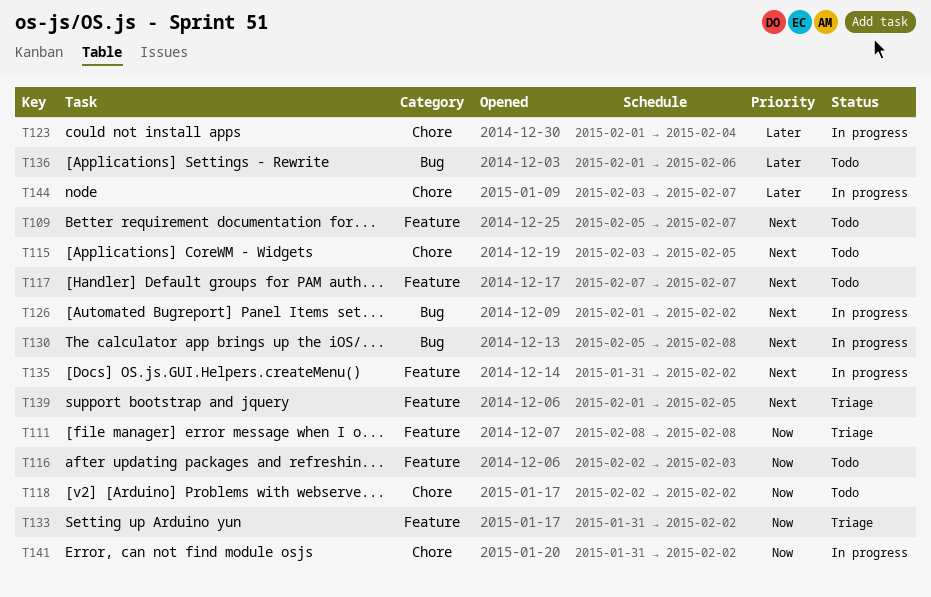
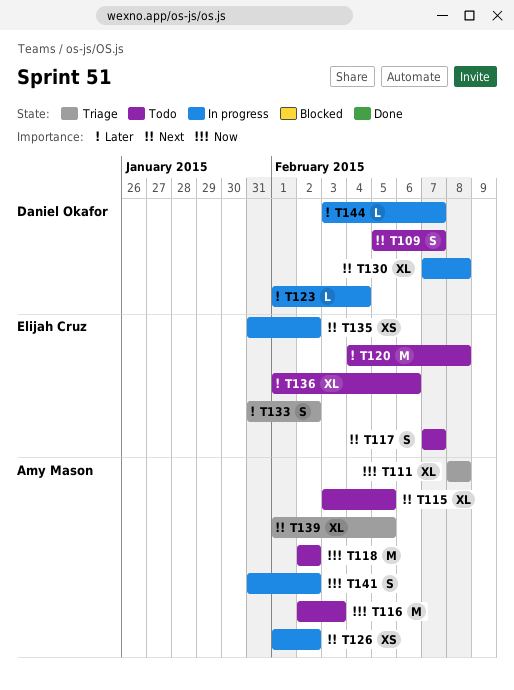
T120: none -> present
T130, start: Feb 5 -> Feb 7
T133, priority: Now -> Later

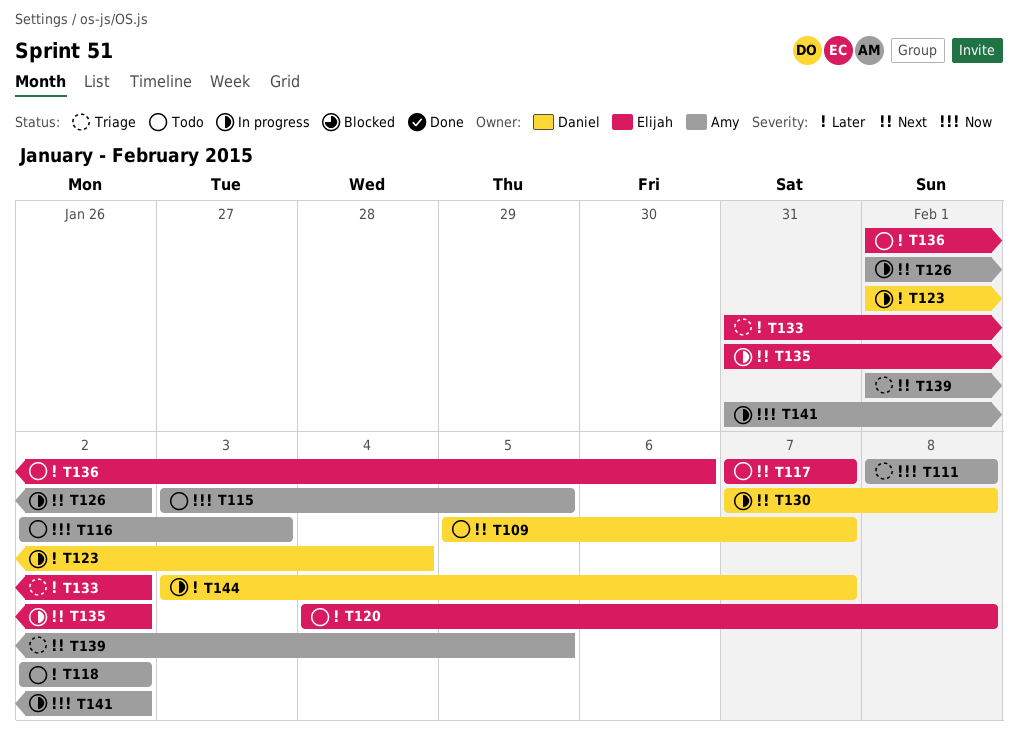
T115, priority: Next -> Now
T118, priority: Now -> Later

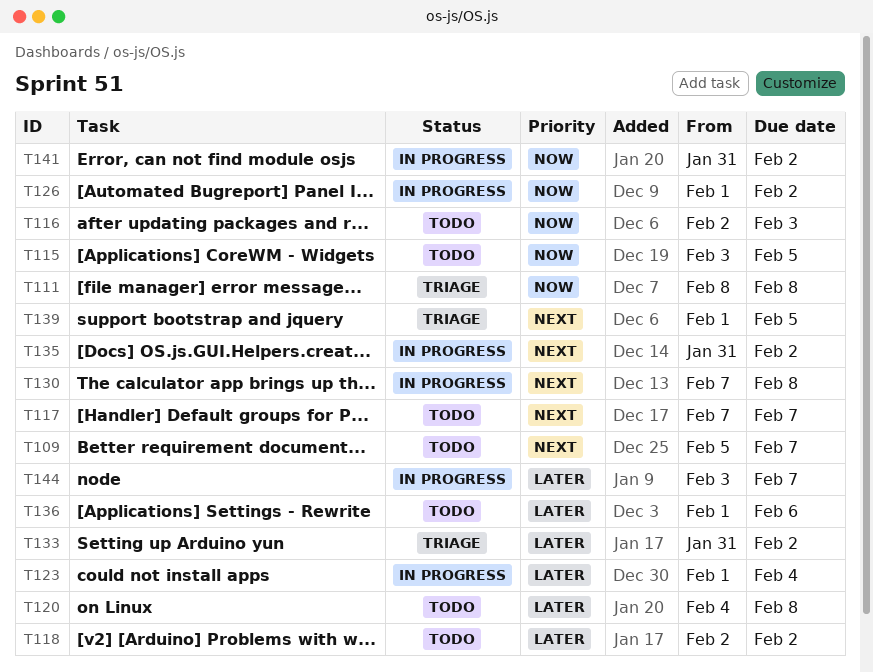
T126, priority: Next -> Now

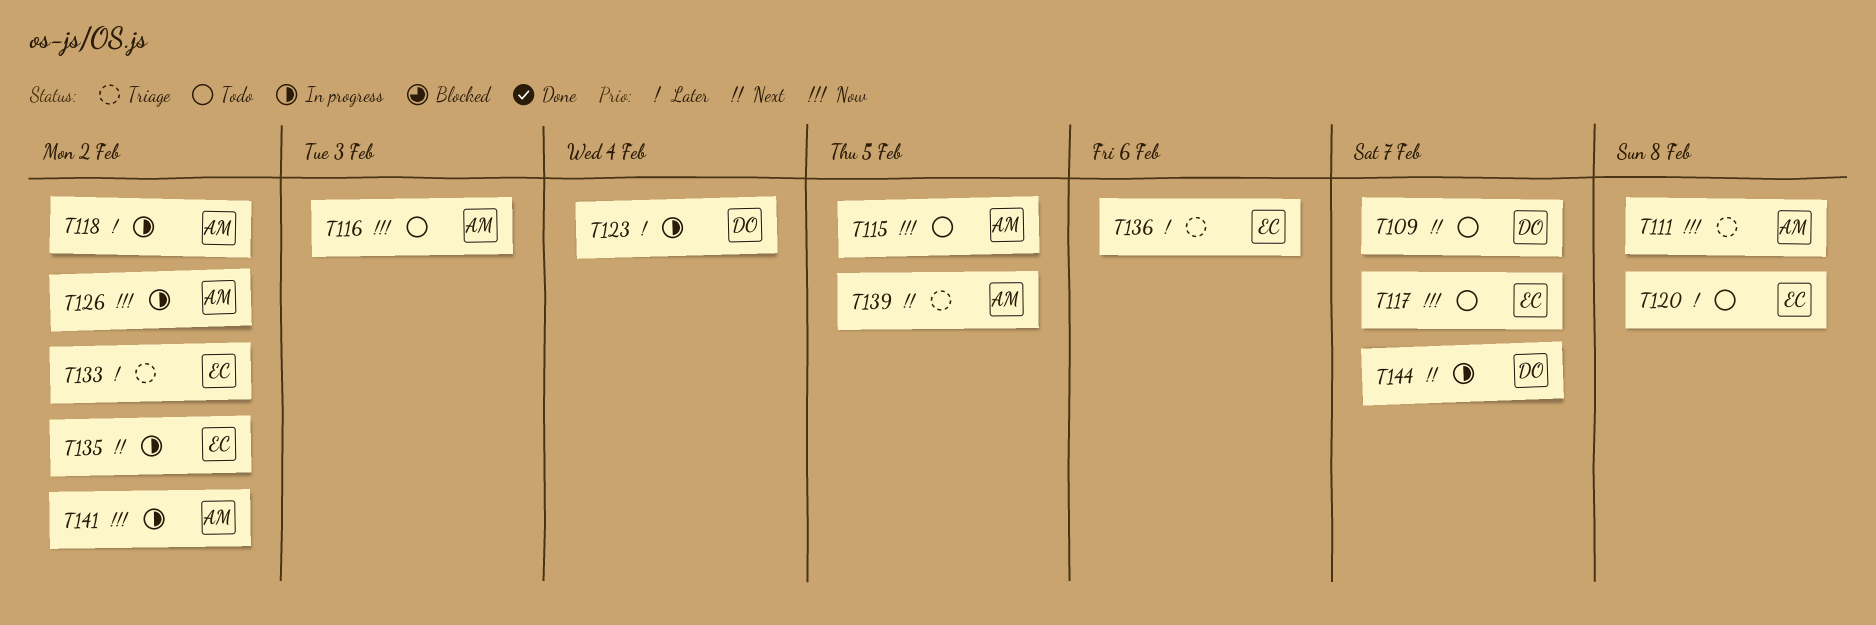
T117, priority: Next -> Now
T118, status: Todo -> In progress
T130: present -> none
T136, status: Todo -> Triage
T144, priority: Later -> Next

